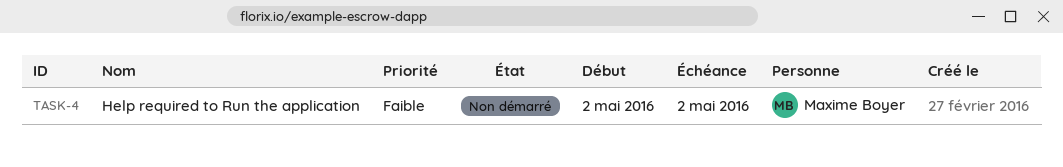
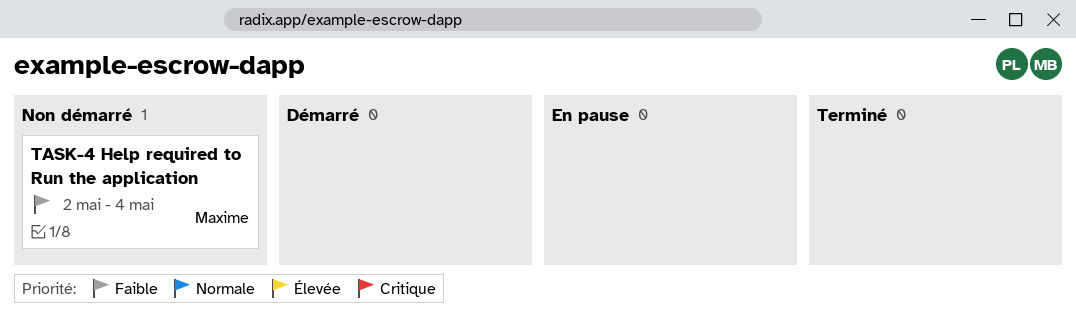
TASK-4, due: May 2 -> May 4

